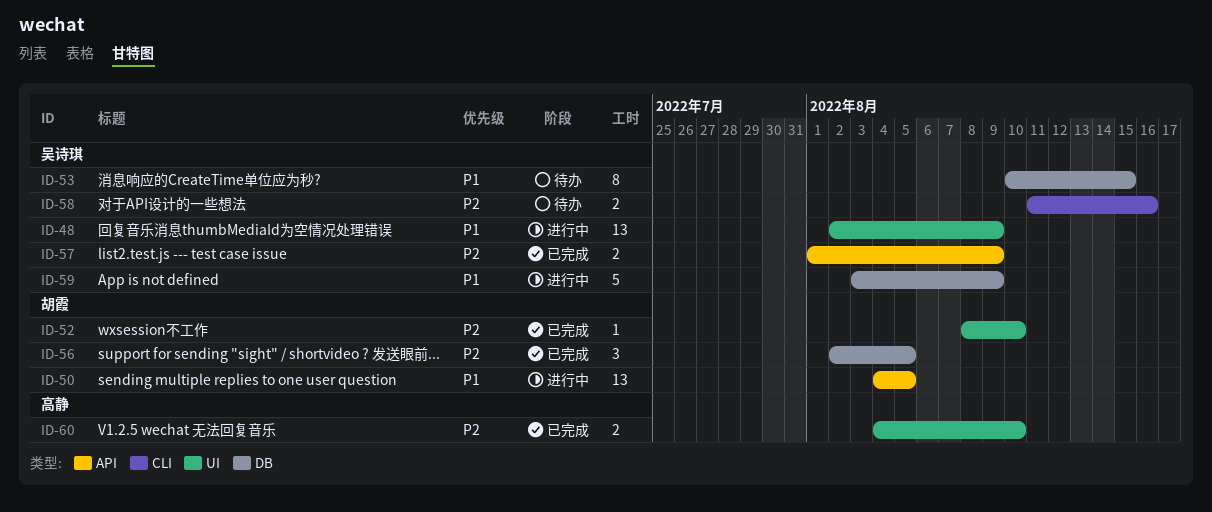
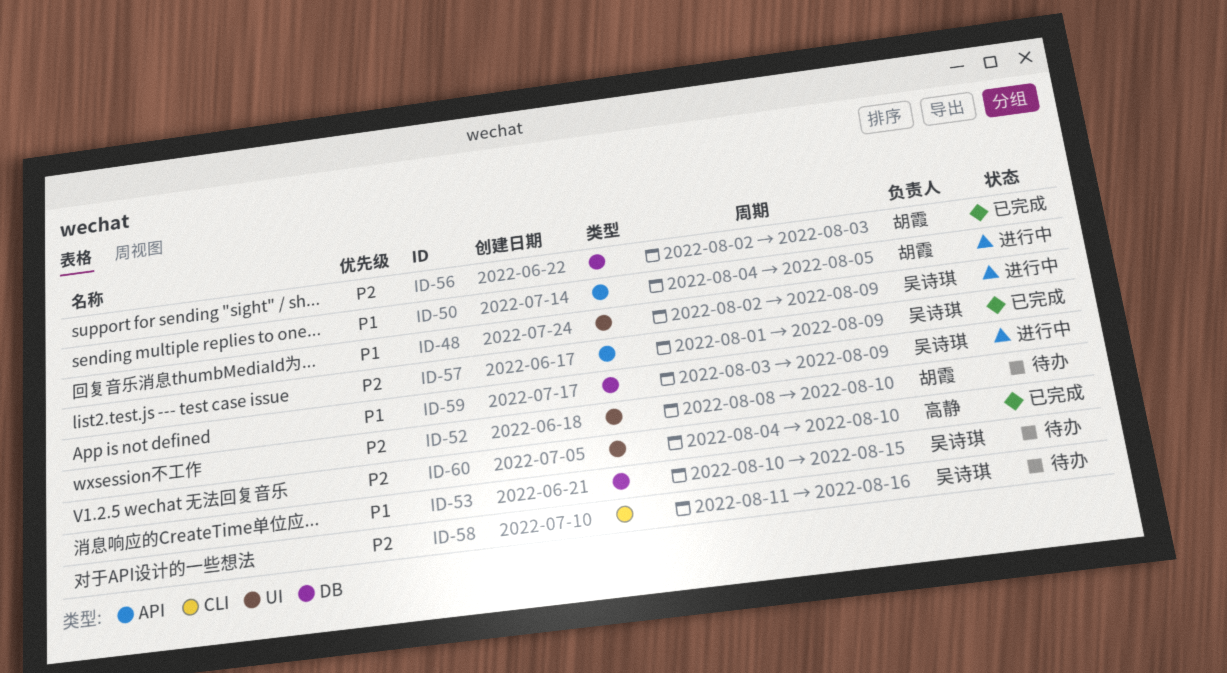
ID-52, status: 已完成 -> 待办
ID-56, due: Aug 5 -> Aug 3

